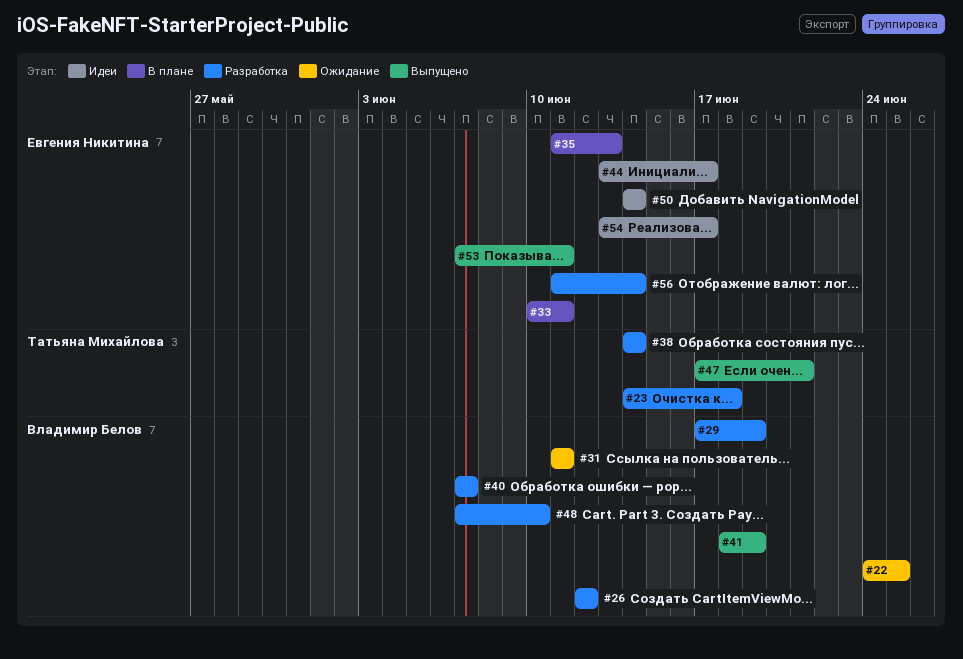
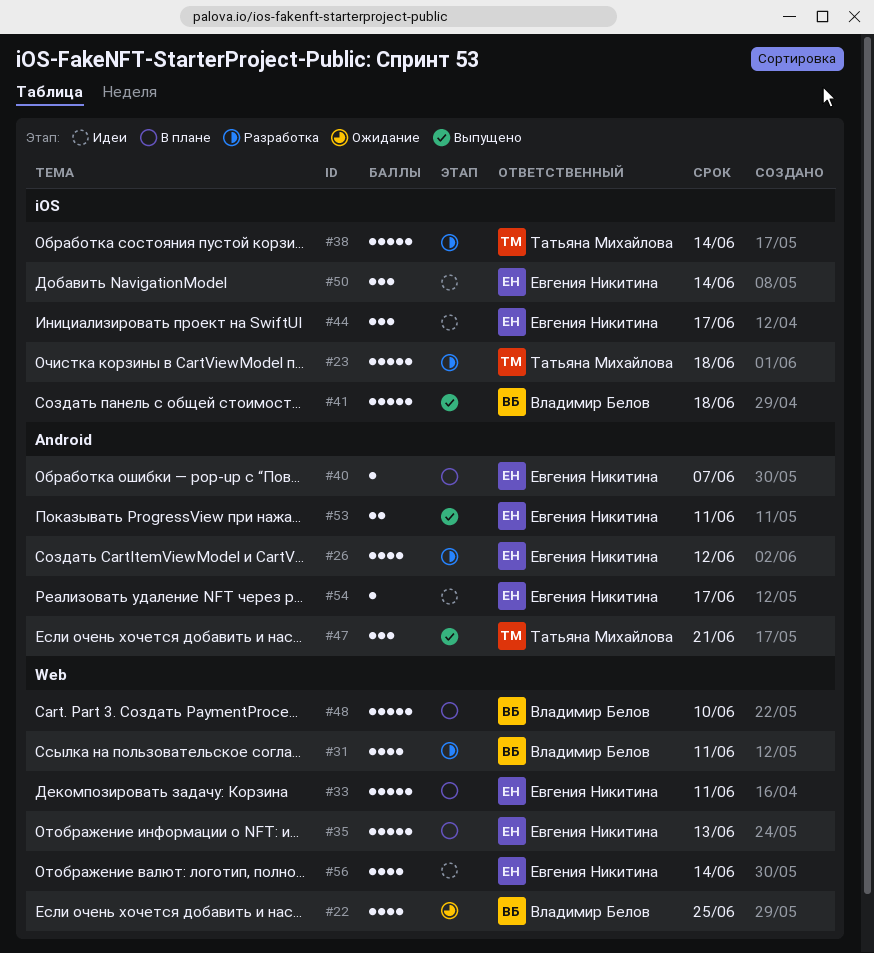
#26, owner: Владимир Белов -> Евгения Никитина
#29: present -> none
#31, status: Ожидание -> Разработка
#40, status: Разработка -> В плане
#40, owner: Владимир Белов -> Евгения Никитина
#41, due: Jun 19 -> Jun 18
#48, status: Разработка -> В плане
#56, status: Разработка -> Идеи

